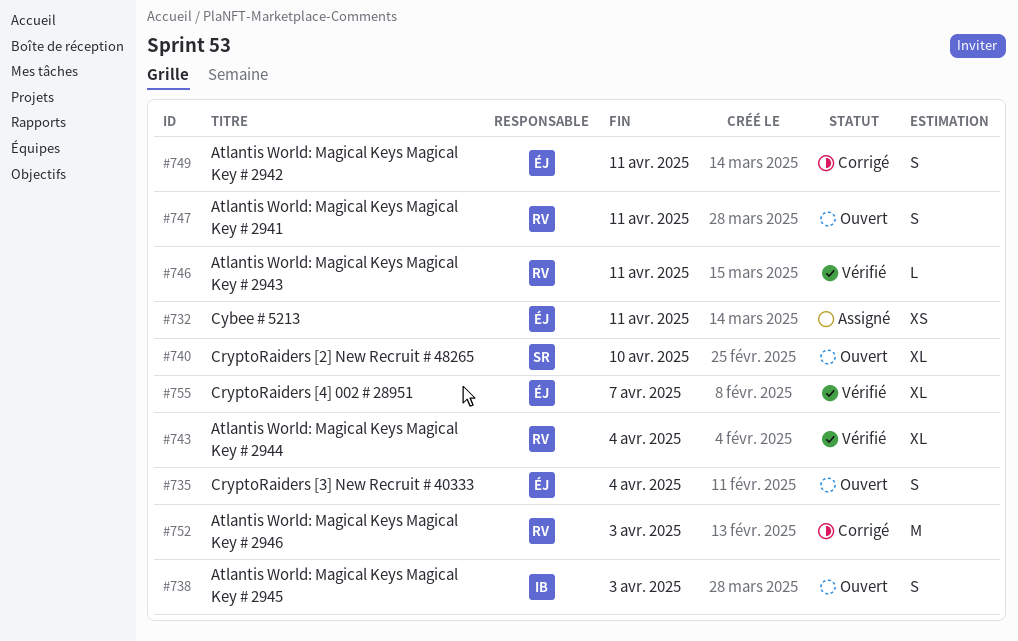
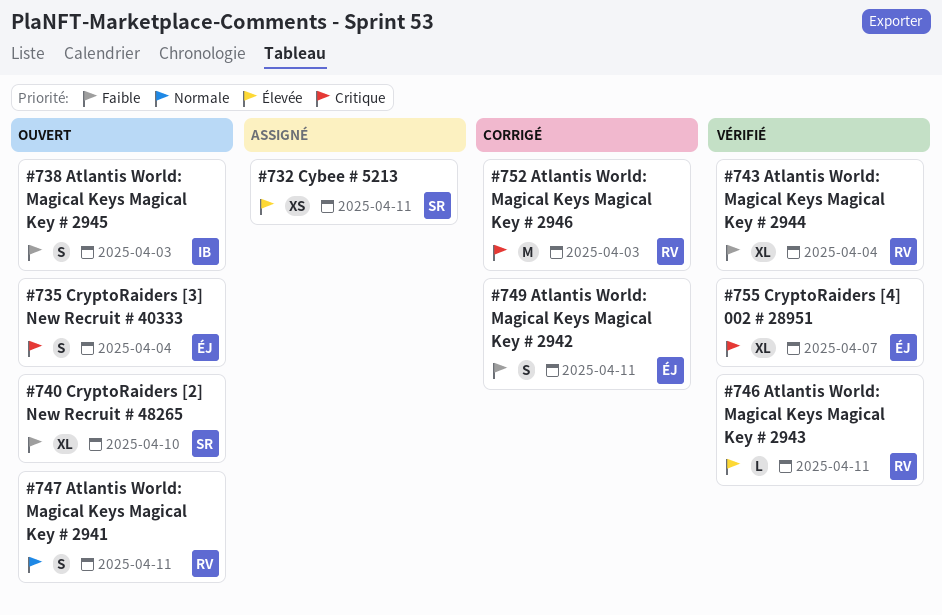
#732, owner: ÉJ -> SR

